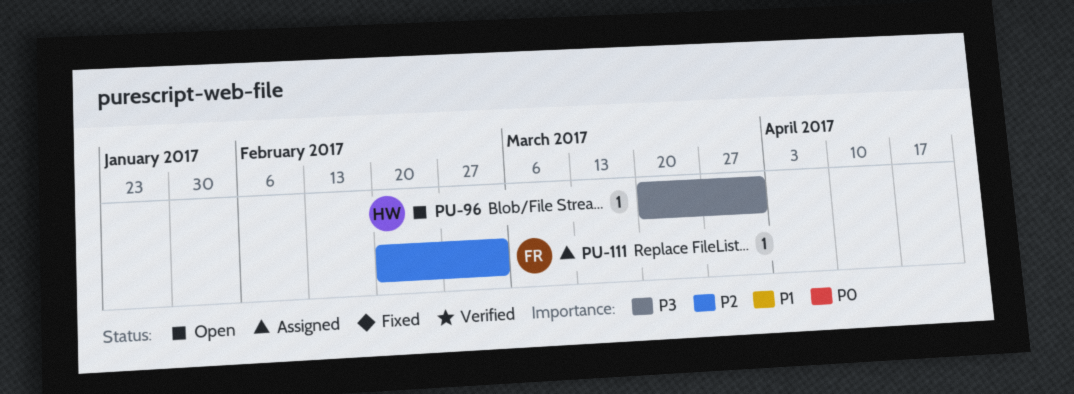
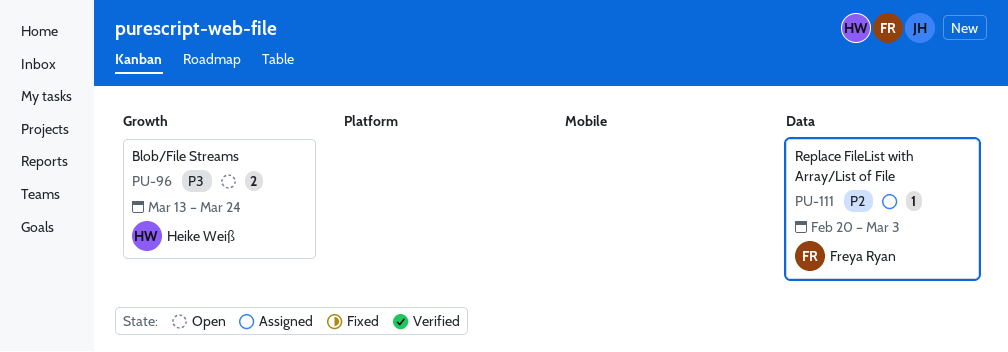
PU-96, estimate: 1 -> 2
PU-96, start: Mar 20 -> Mar 13
PU-96, due: Mar 31 -> Mar 24

